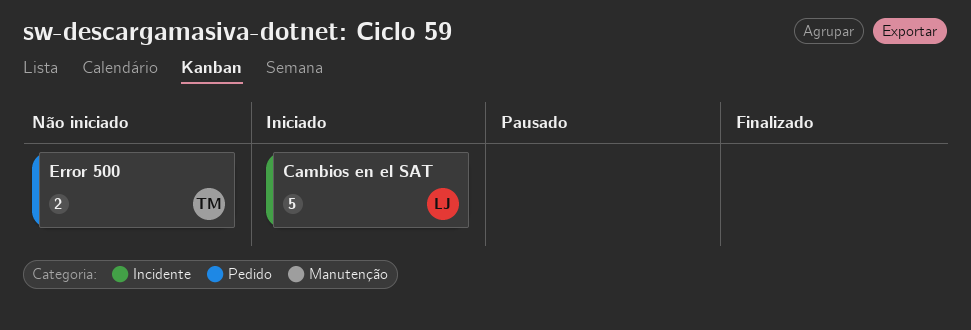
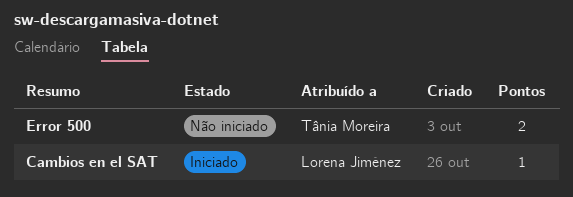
Cambios en el SAT, estimate: 5 -> 1

